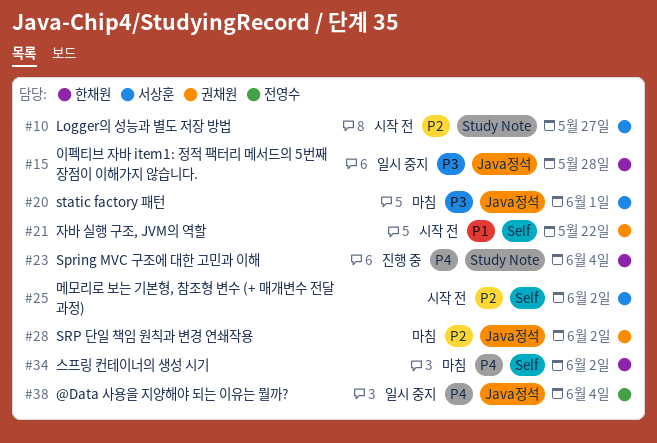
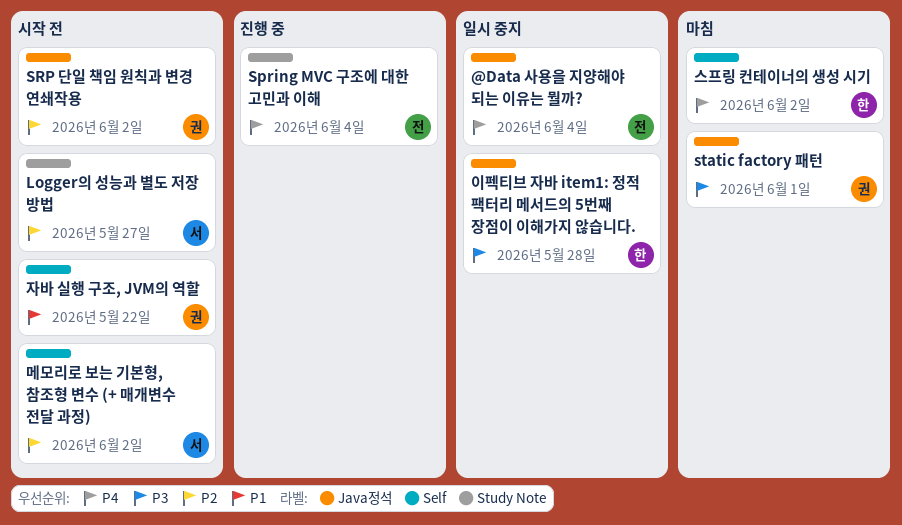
Spring MVC 구조에 대한 고민과 이해, owner: 한채원 -> 전영수
SRP 단일 책임 원칙과 변경 연쇄작용, status: 마침 -> 시작 전
static factory 패턴, owner: 서상훈 -> 권채원

